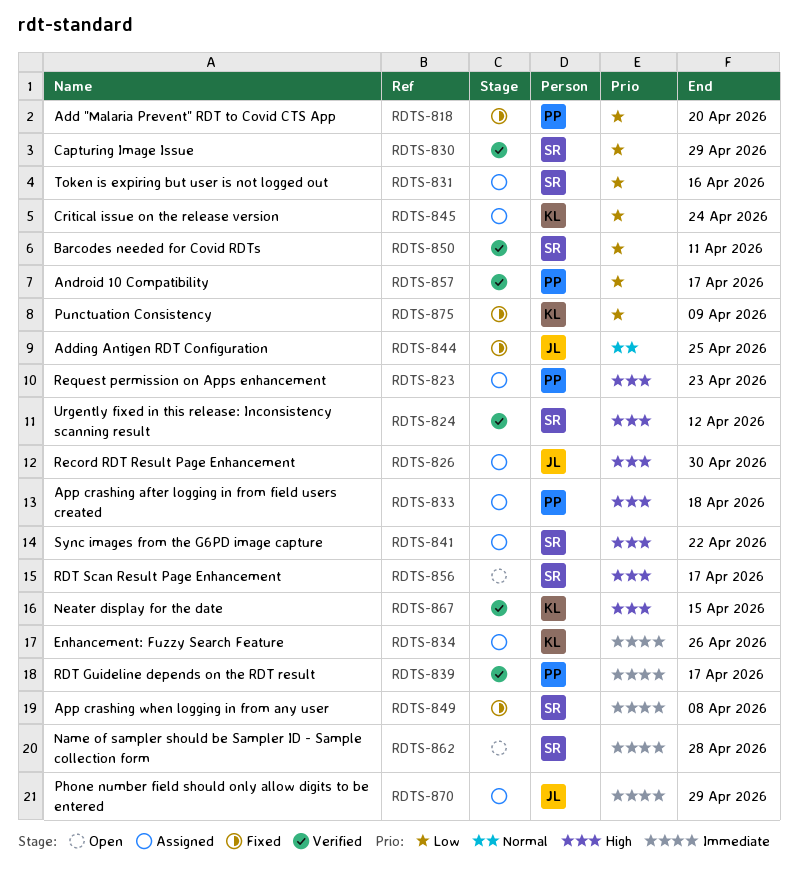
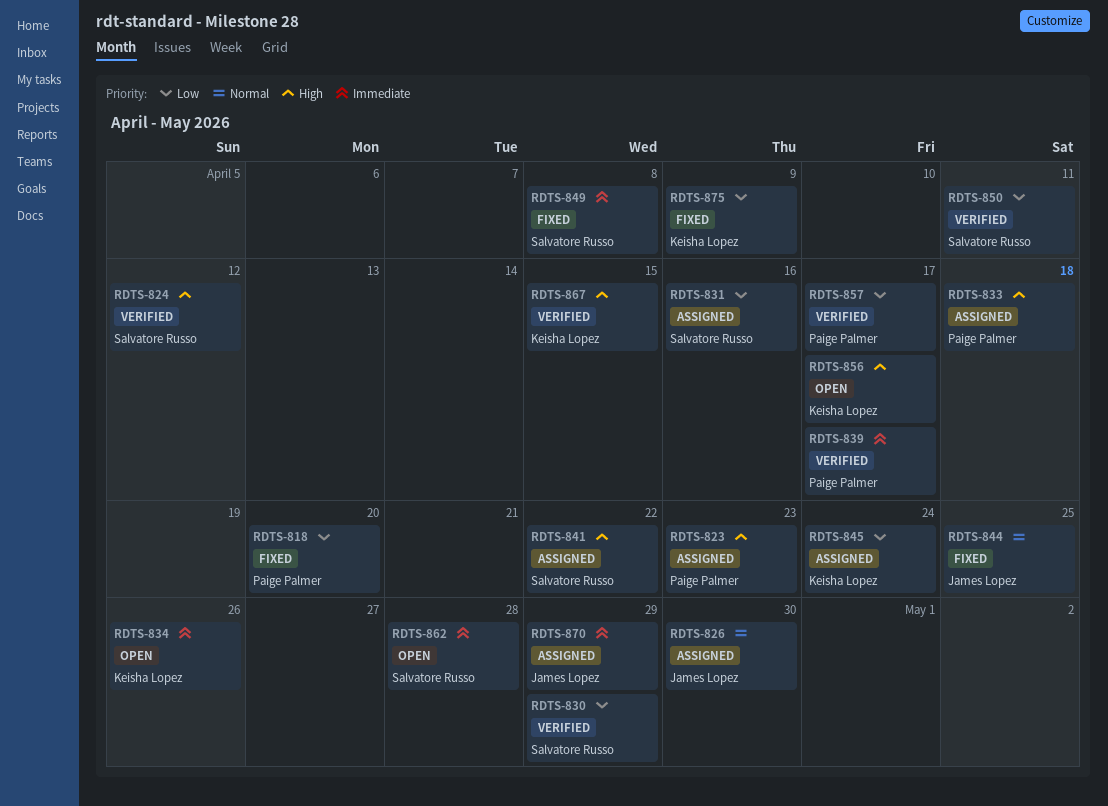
RDTS-826, priority: High -> Normal
RDTS-834, status: Assigned -> Open
RDTS-856, owner: Salvatore Russo -> Keisha Lopez

